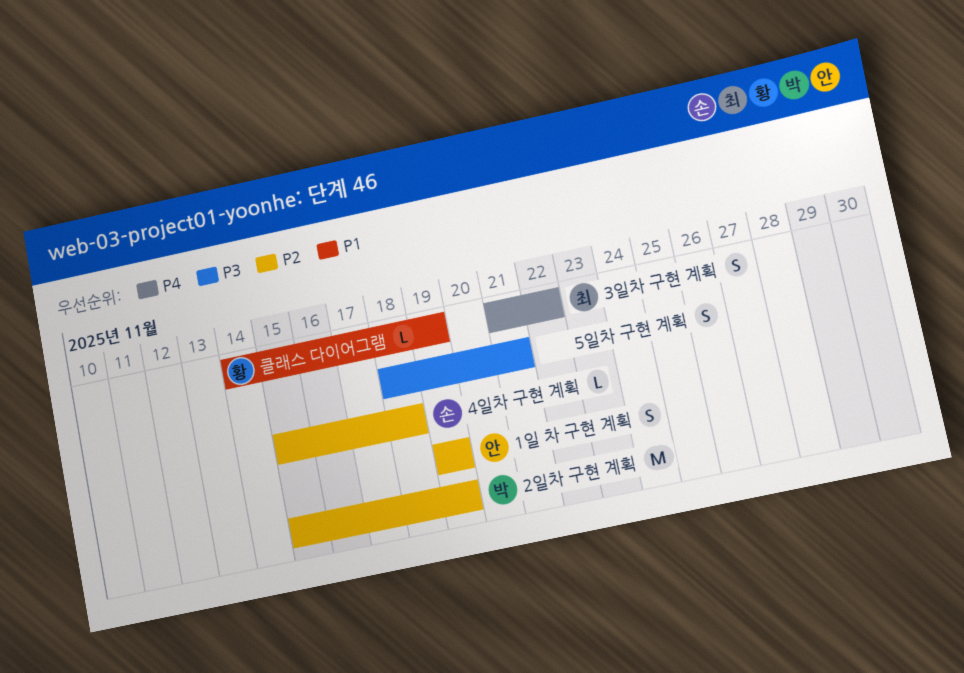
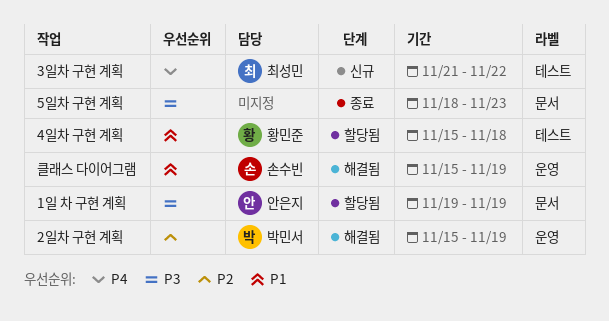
1일 차 구현 계획, priority: P2 -> P3
4일차 구현 계획, owner: 손수빈 -> 황민준
4일차 구현 계획, priority: P2 -> P1
5일차 구현 계획, due: Nov 21 -> Nov 23
클래스 다이어그램, owner: 황민준 -> 손수빈
클래스 다이어그램, start: Nov 14 -> Nov 15

